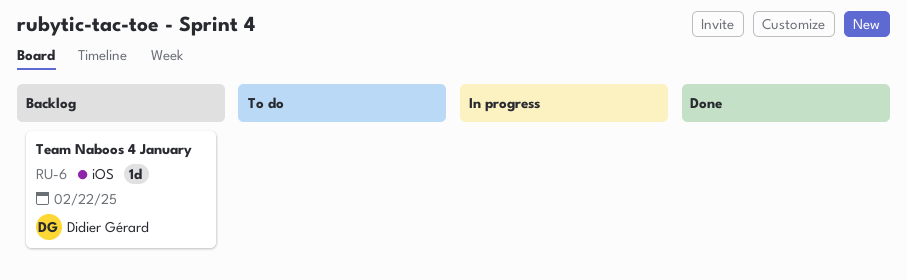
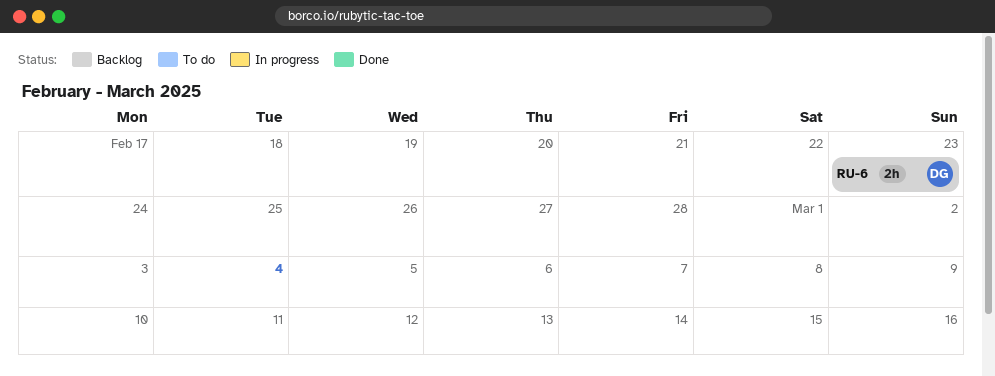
RU-6, estimate: 1d -> 2h
RU-6, due: Feb 22 -> Feb 23

